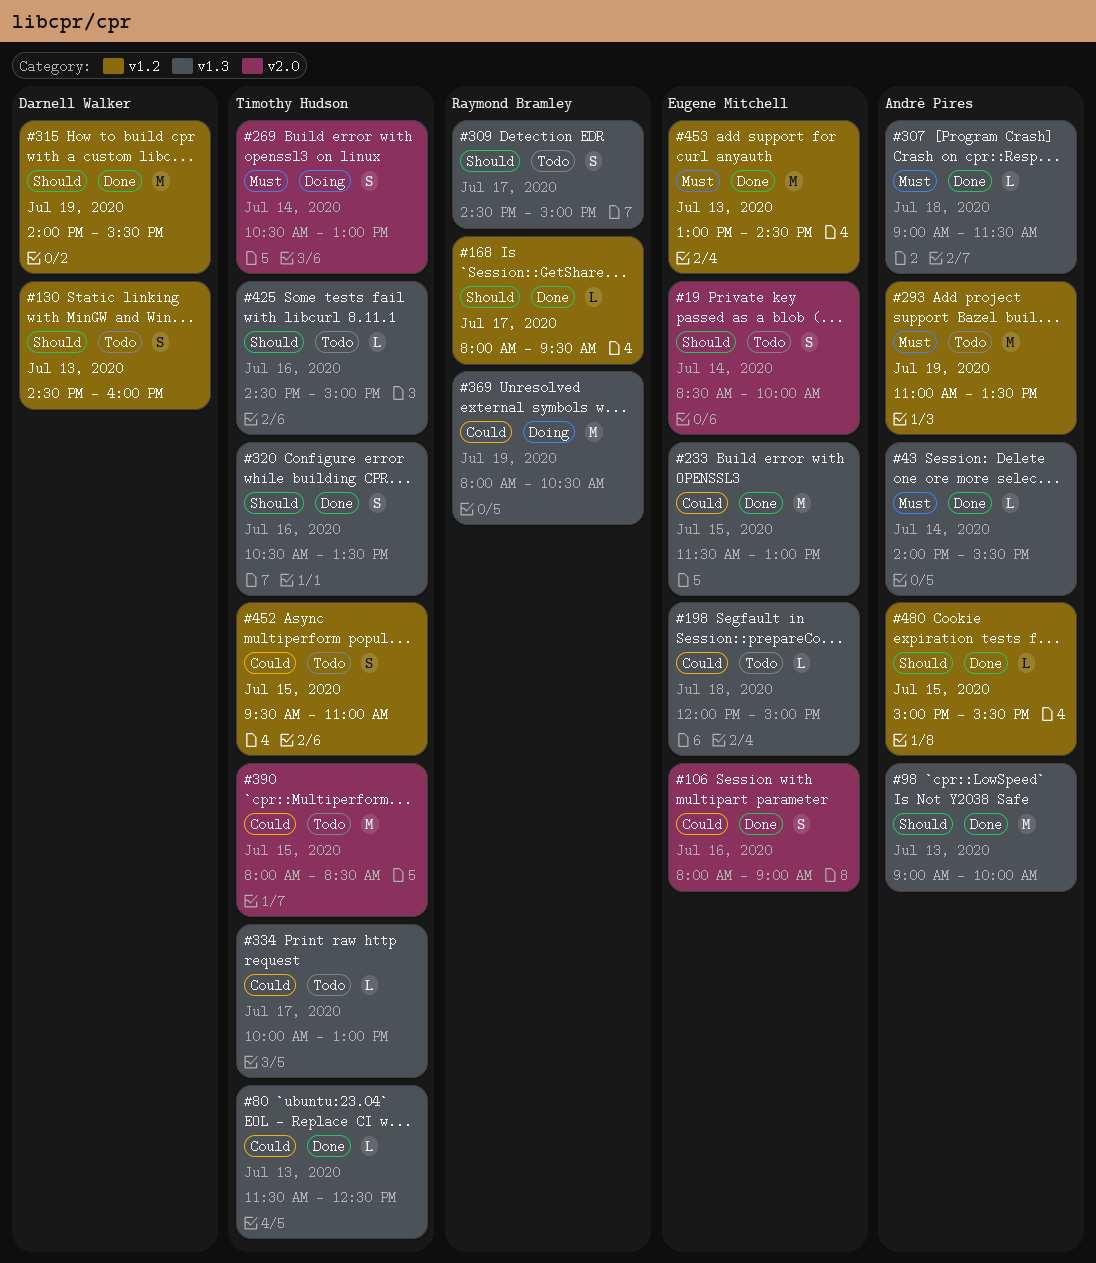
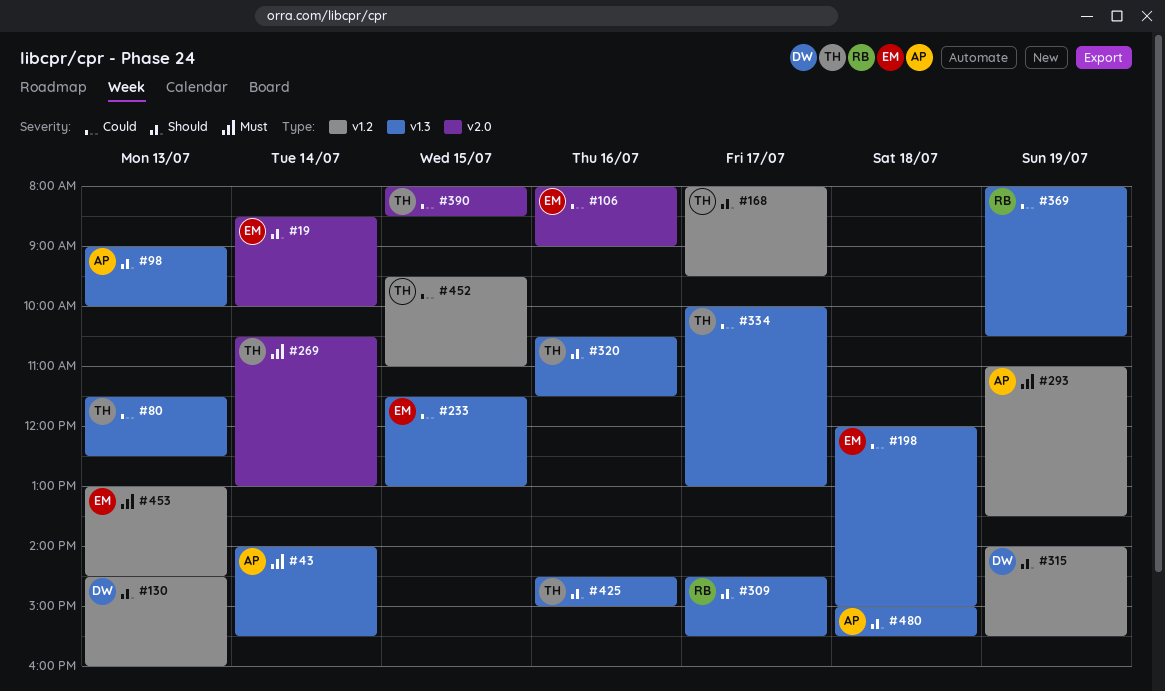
#168, owner: Raymond Bramley -> Timothy Hudson
#307: present -> none
#309, ends: 15:00 -> 15:30
#320, ends: 13:30 -> 11:30
#480, label: v1.2 -> v1.3
#480, day: Jul 15 -> Jul 18

